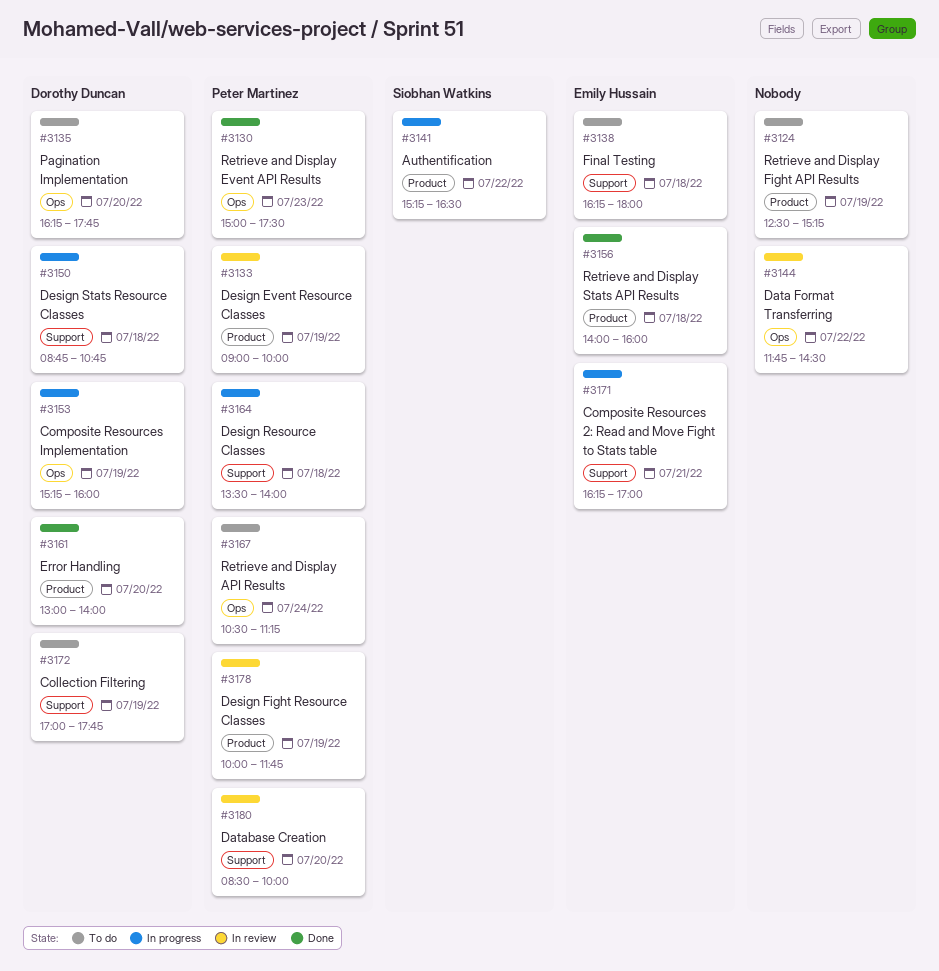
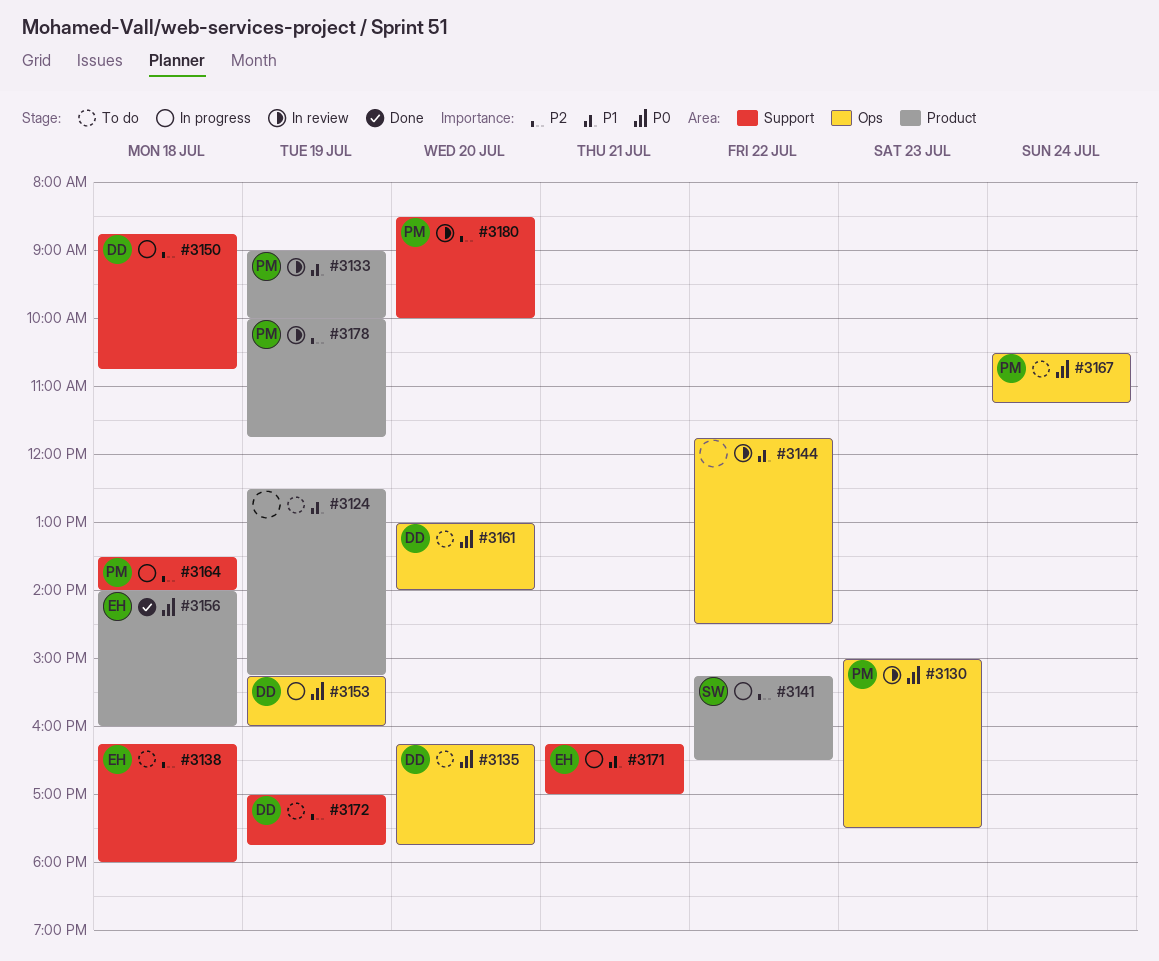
#3130, status: Done -> In review
#3161, status: Done -> To do
#3161, label: Product -> Ops

